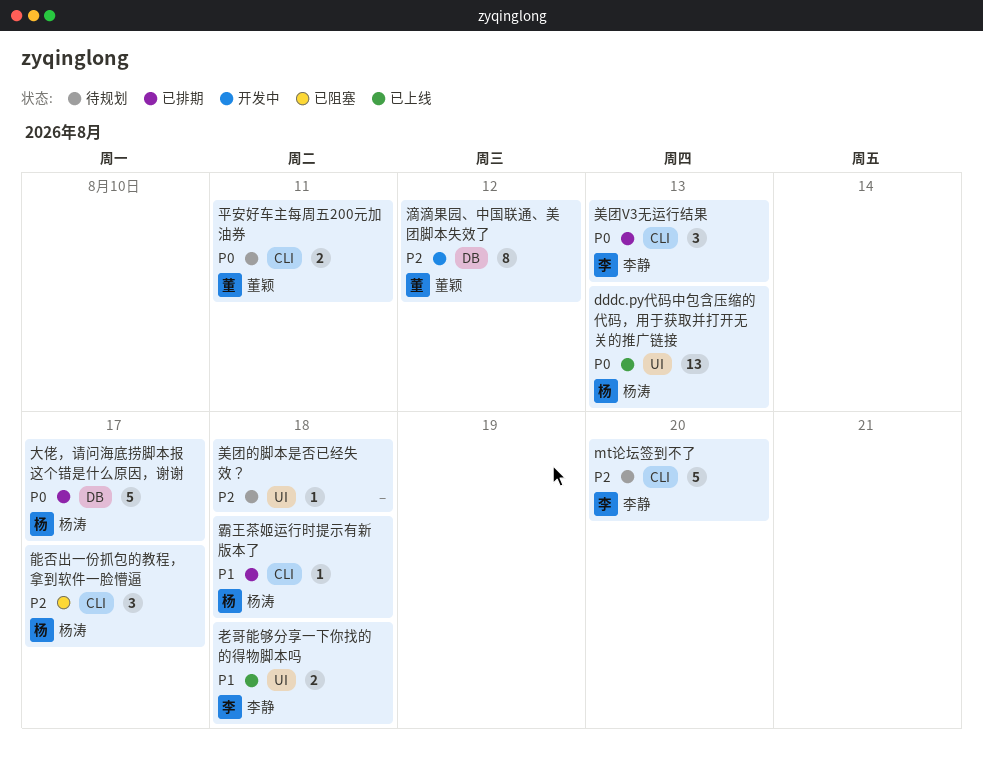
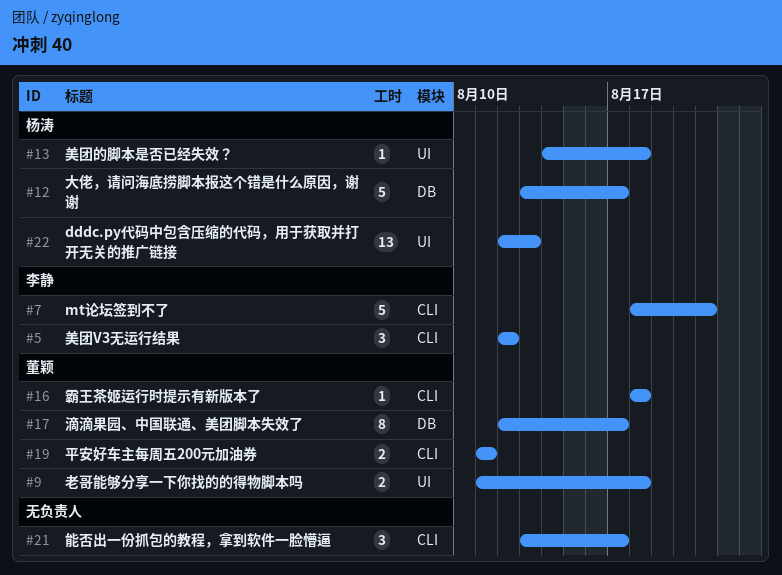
mt论坛签到不了, due: Aug 20 -> Aug 21
滴滴果园、中国联通、美团脚本失效了, due: Aug 12 -> Aug 17
美团V3无运行结果, due: Aug 13 -> Aug 12
美团的脚本是否已经失效？, owner: none -> 杨涛
老哥能够分享一下你找的的得物脚本吗, owner: 李静 -> 董颖
能否出一份抓包的教程，拿到软件一脸懵逼, owner: 杨涛 -> none
霸王茶姬运行时提示有新版本了, owner: 杨涛 -> 董颖

